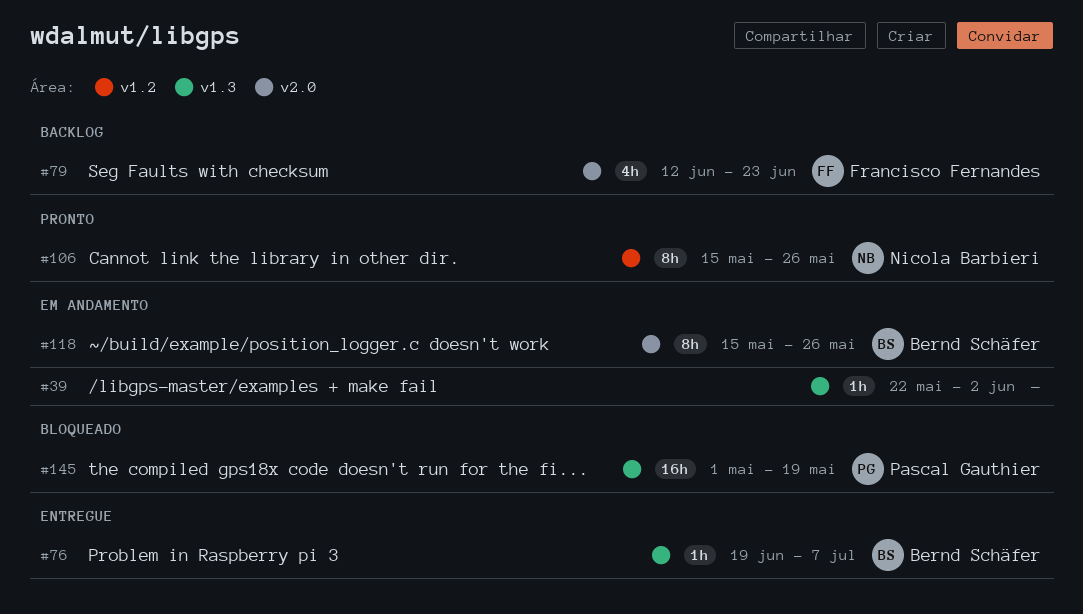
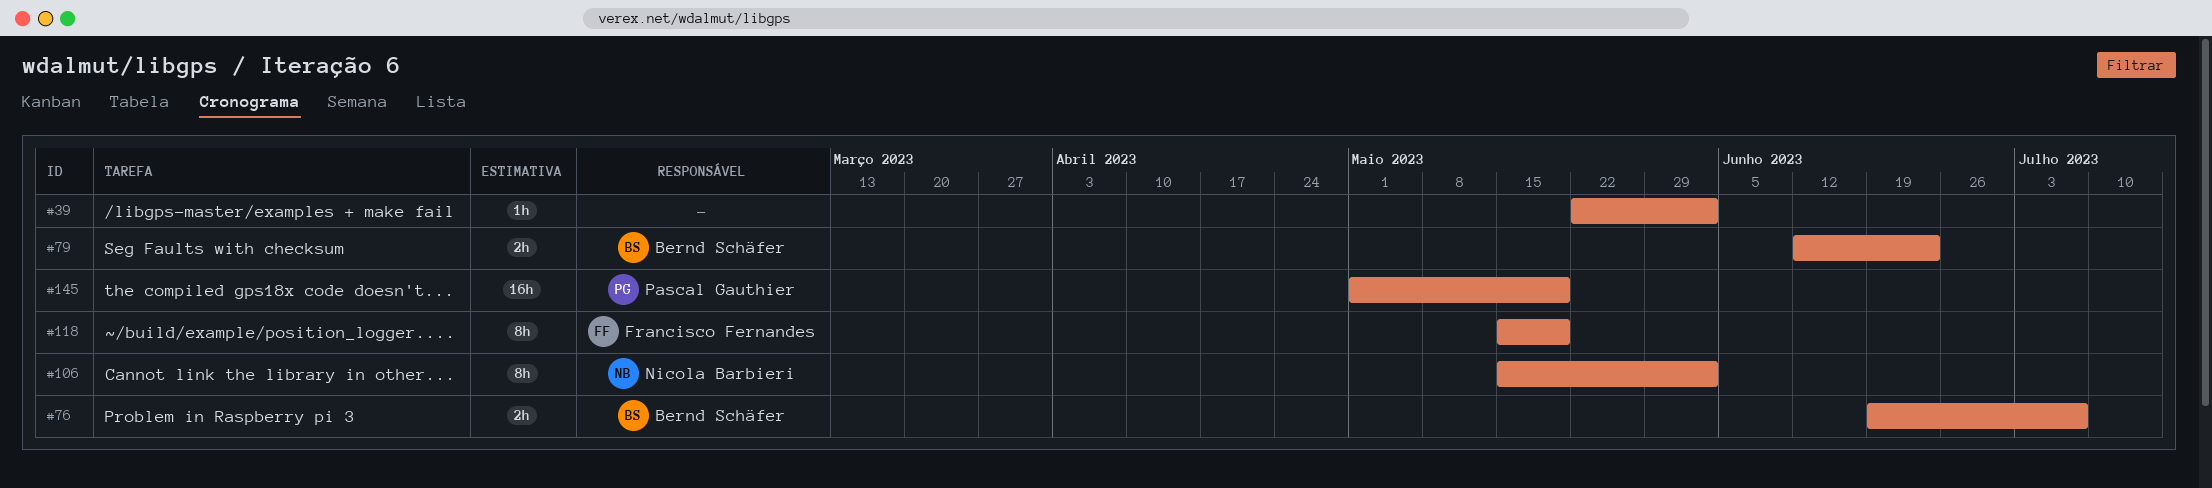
#76, estimate: 1h -> 2h
#79, owner: Francisco Fernandes -> Bernd Schäfer
#79, estimate: 4h -> 2h
#106, due: May 26 -> Jun 2
#118, owner: Bernd Schäfer -> Francisco Fernandes
#118, due: May 26 -> May 19

